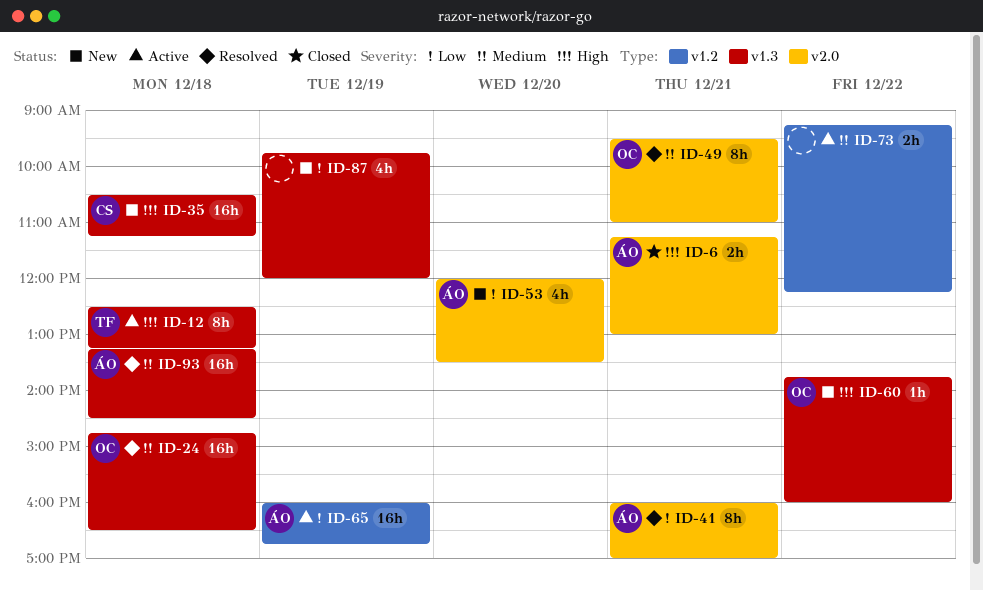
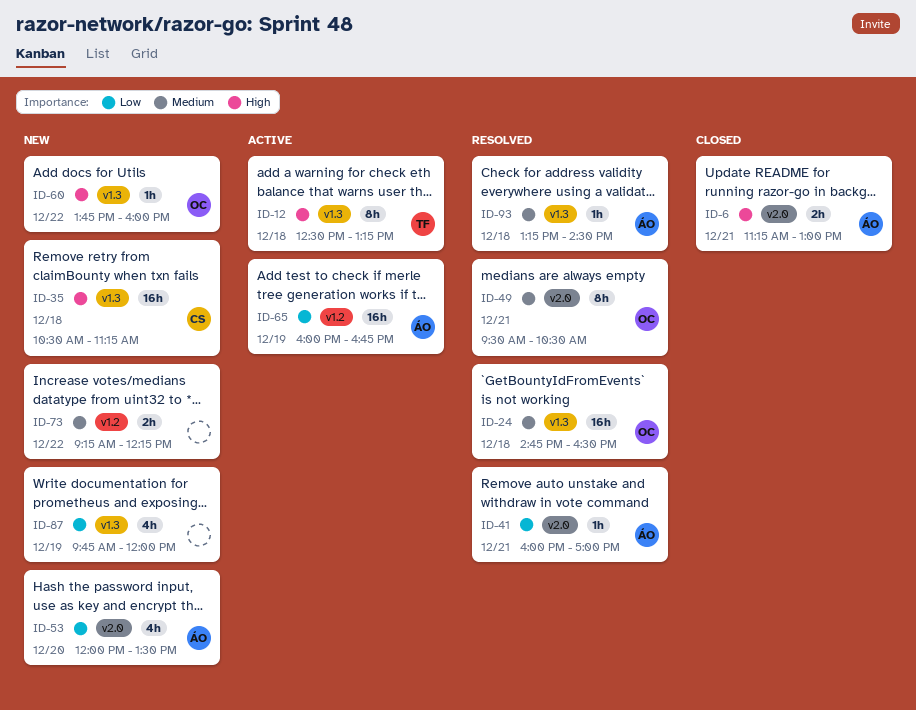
ID-41, estimate: 8h -> 1h
ID-49, ends: 11:00 -> 10:30
ID-73, status: Active -> New
ID-93, estimate: 16h -> 1h

